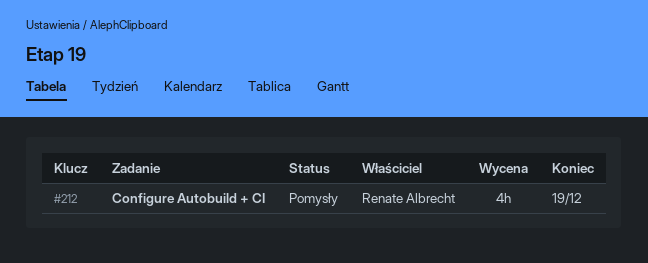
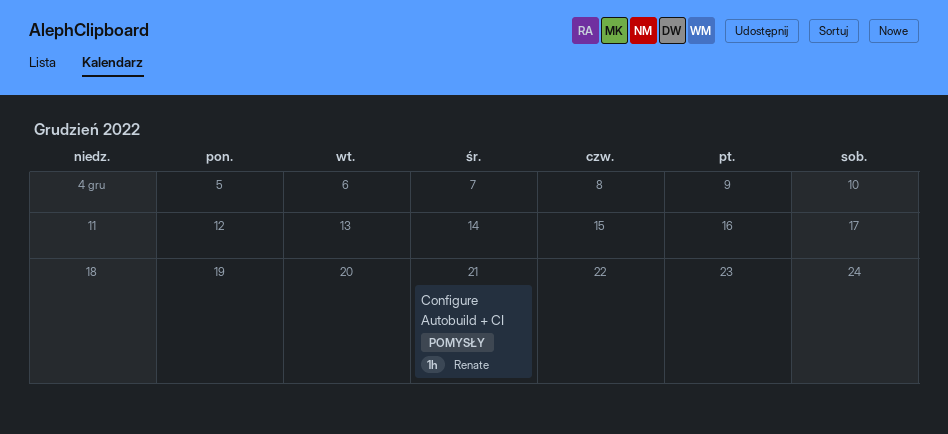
Configure Autobuild + CI, estimate: 4h -> 1h
Configure Autobuild + CI, due: Dec 19 -> Dec 21

